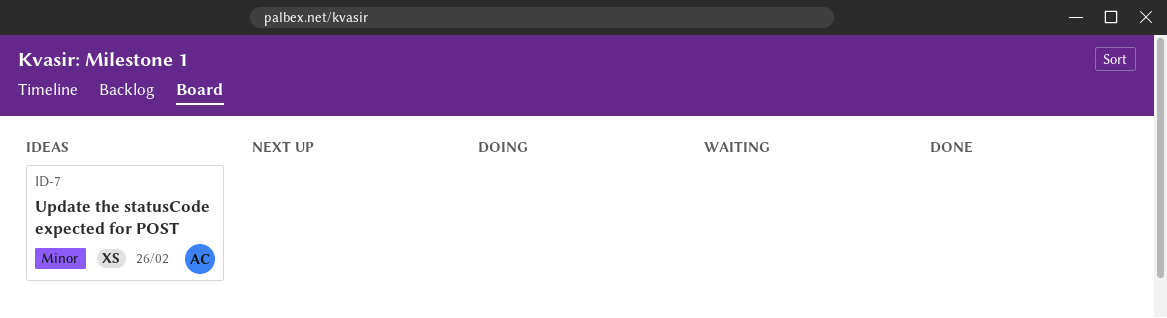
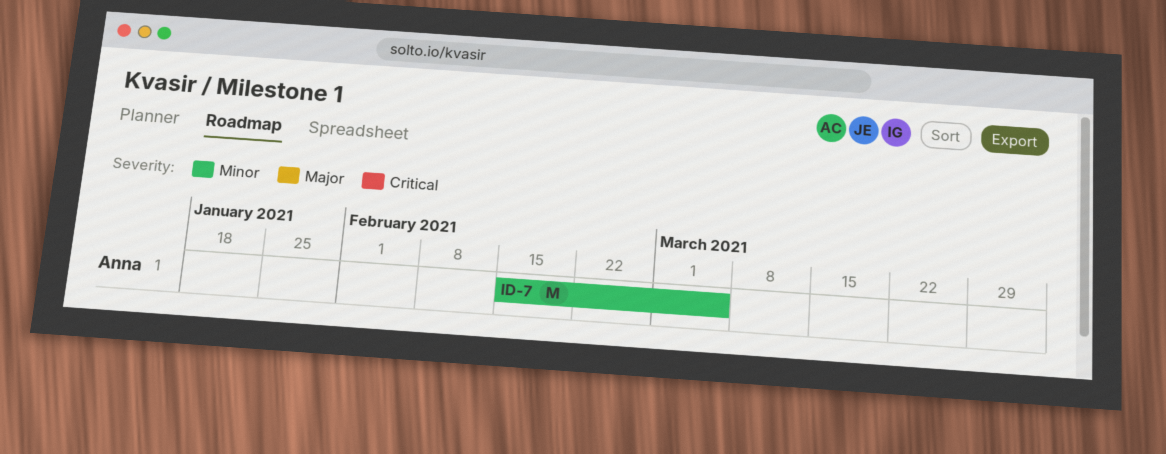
ID-7, estimate: XS -> M
ID-7, due: Feb 26 -> Mar 5

